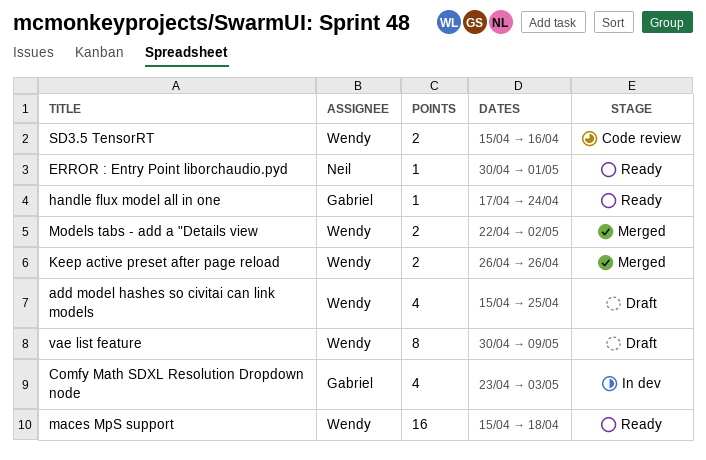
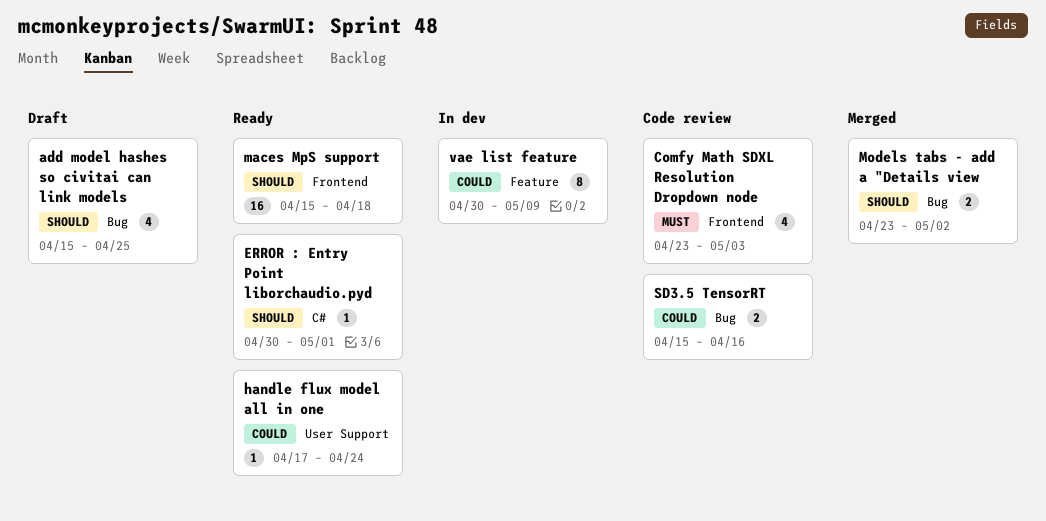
Comfy Math SDXL Resolution Dropdown node, status: In dev -> Code review
Keep active preset after page reload: present -> none
Models tabs - add a "Details view, start: Apr 22 -> Apr 23
vae list feature, status: Draft -> In dev

